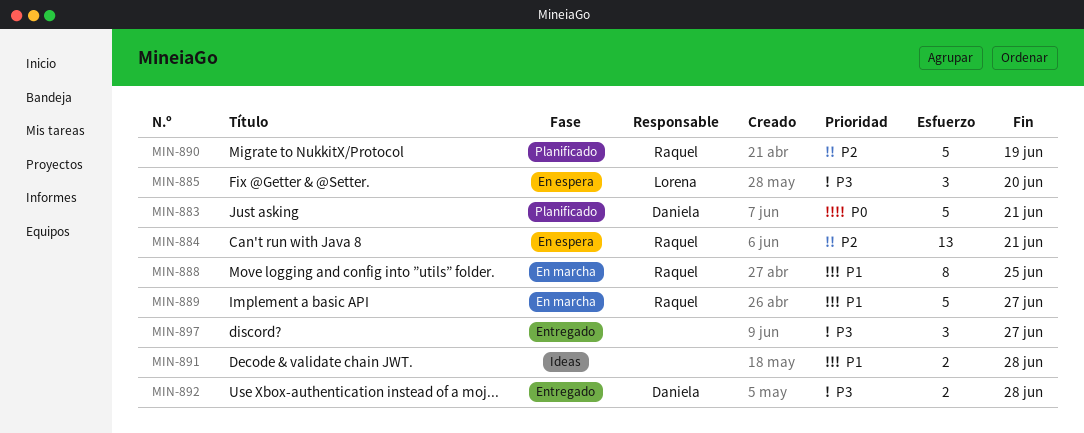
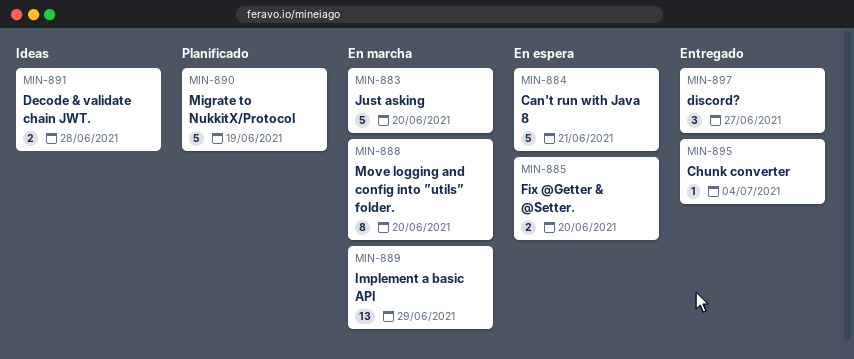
MIN-883, status: Planificado -> En marcha
MIN-883, due: Jun 21 -> Jun 20
MIN-884, estimate: 13 -> 5
MIN-885, estimate: 3 -> 2
MIN-888, due: Jun 25 -> Jun 20
MIN-889, estimate: 5 -> 13
MIN-889, due: Jun 27 -> Jun 29
MIN-892: present -> none
MIN-895: none -> present

